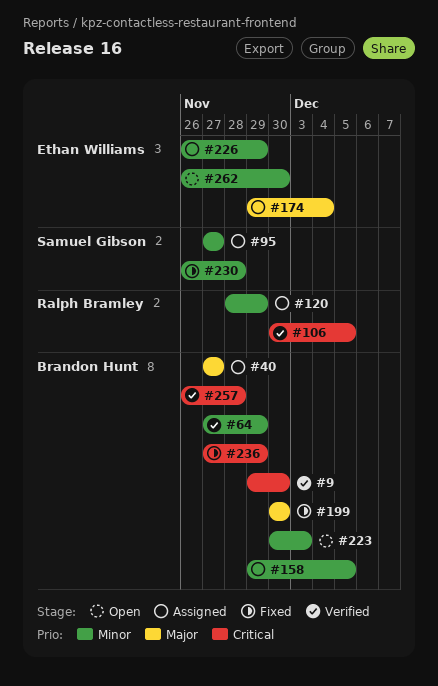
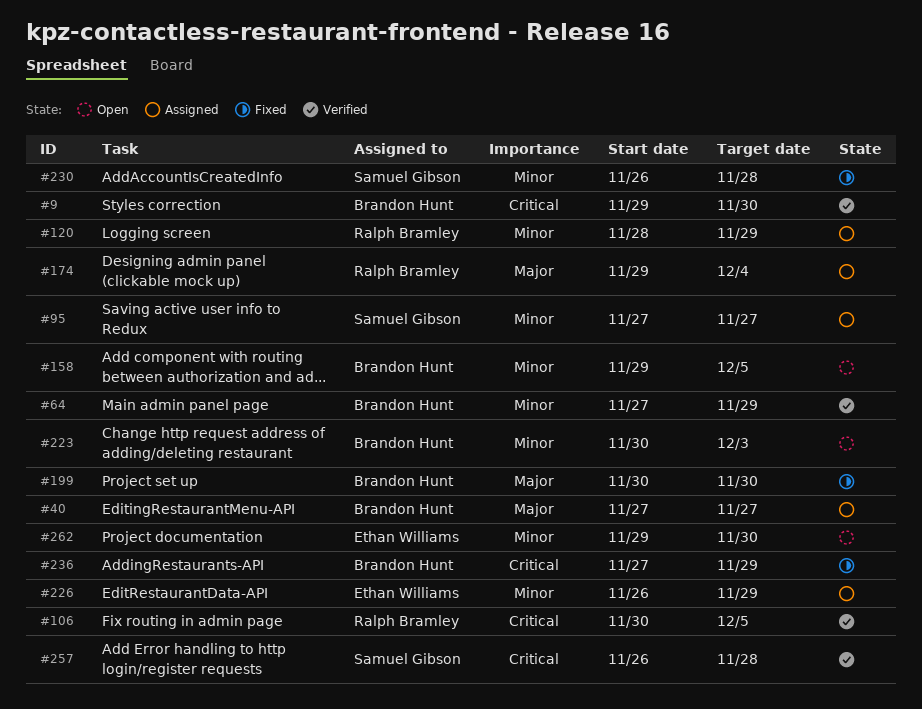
#158, status: Assigned -> Open
#174, owner: Ethan Williams -> Ralph Bramley
#257, owner: Brandon Hunt -> Samuel Gibson
#262, start: Nov 26 -> Nov 29

